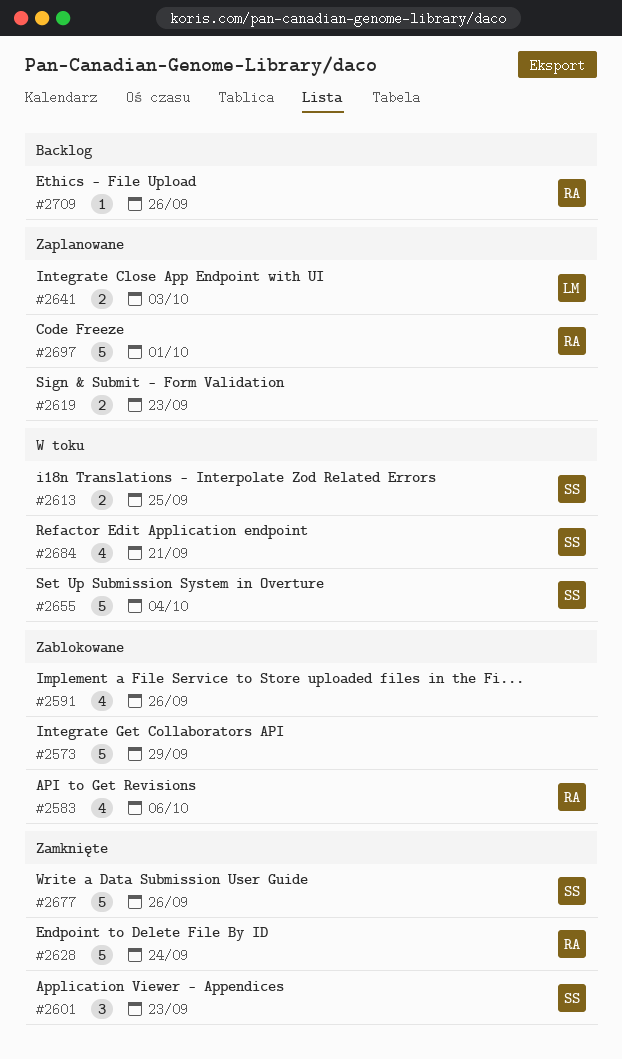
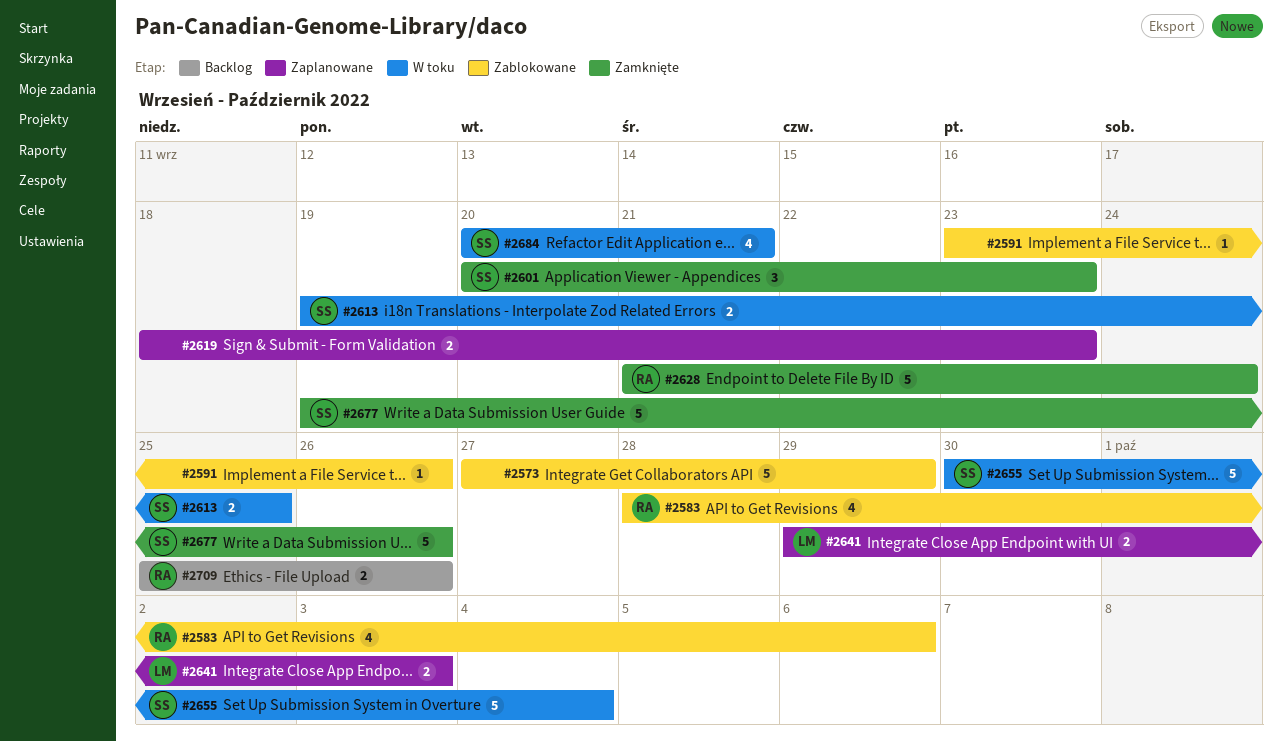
#2591, estimate: 4 -> 1
#2697: present -> none
#2709, estimate: 1 -> 2

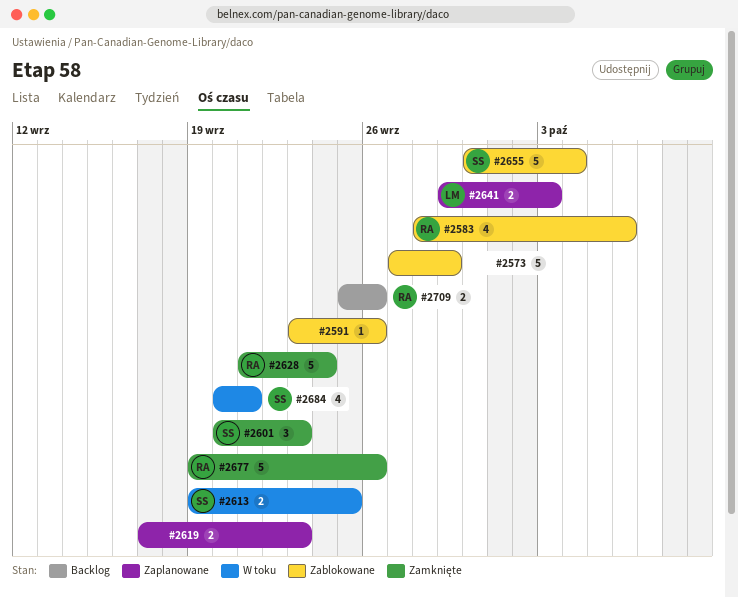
#2619, start: Sep 18 -> Sep 17
#2655, status: W toku -> Zablokowane
#2677, owner: SS -> RA

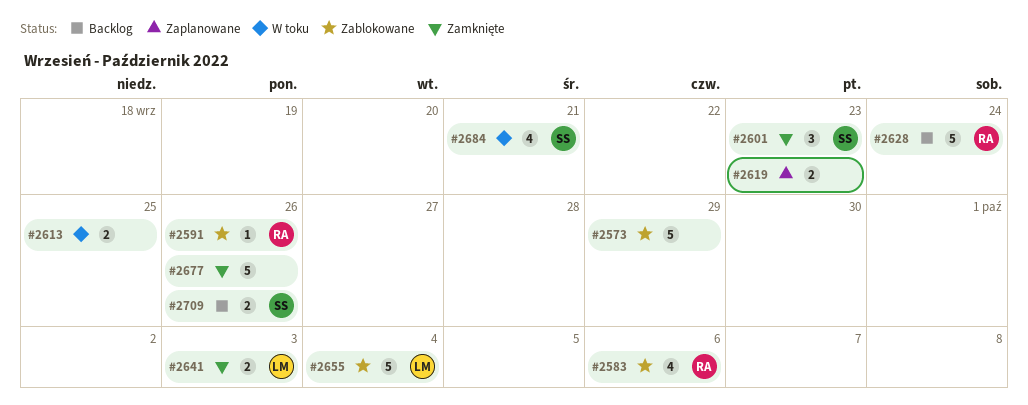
#2591, owner: none -> RA
#2613, owner: SS -> none
#2628, status: Zamknięte -> Backlog
#2641, status: Zaplanowane -> Zamknięte
#2655, owner: SS -> LM
#2677, owner: RA -> none
#2709, owner: RA -> SS

